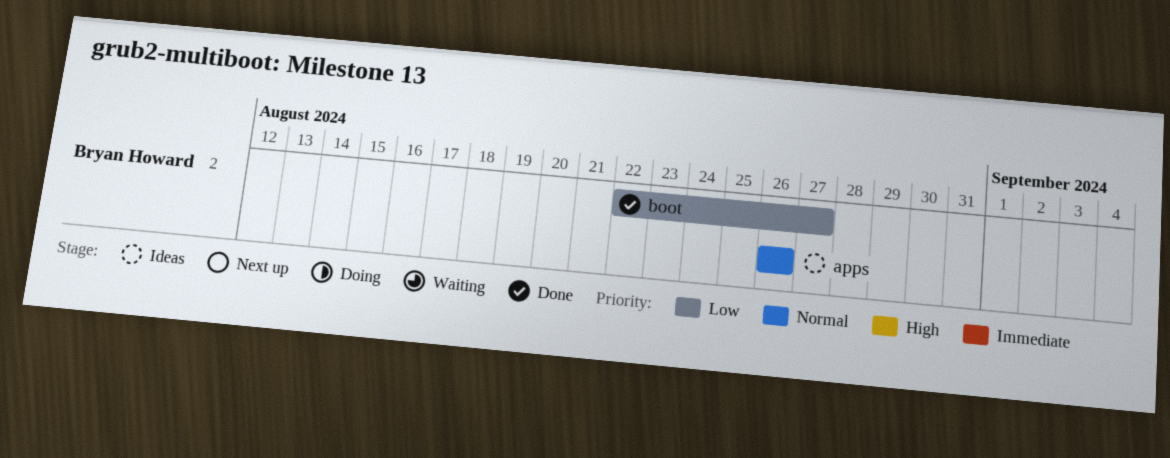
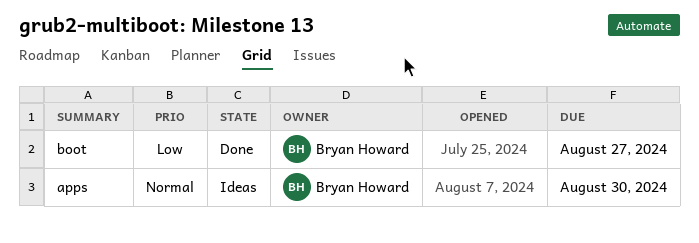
apps, due: Aug 26 -> Aug 30

